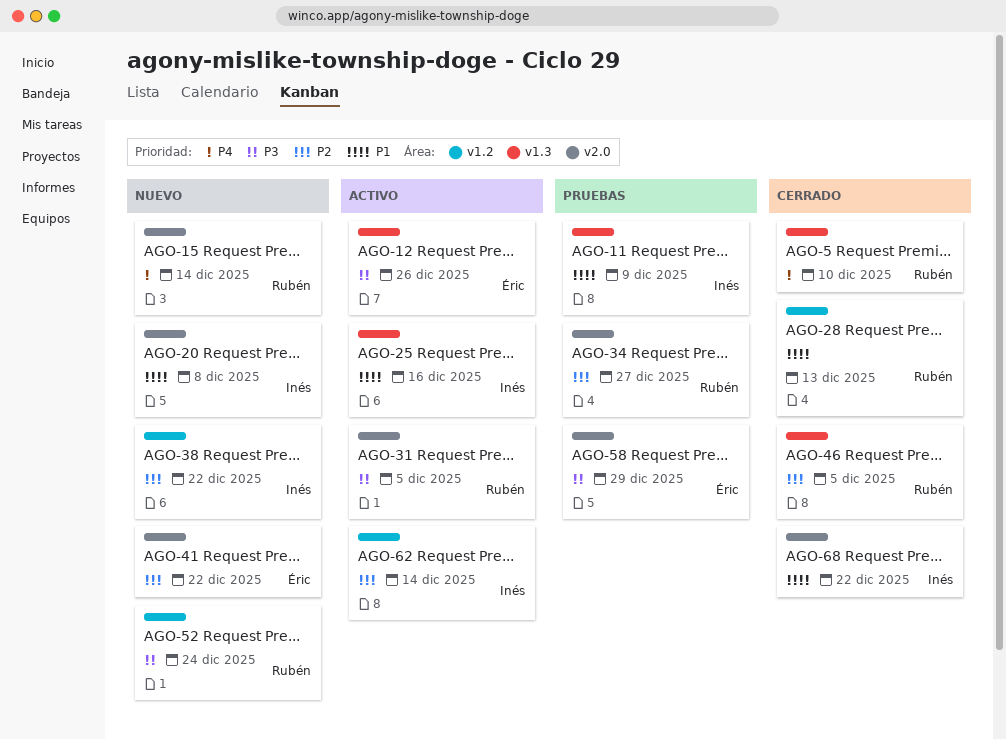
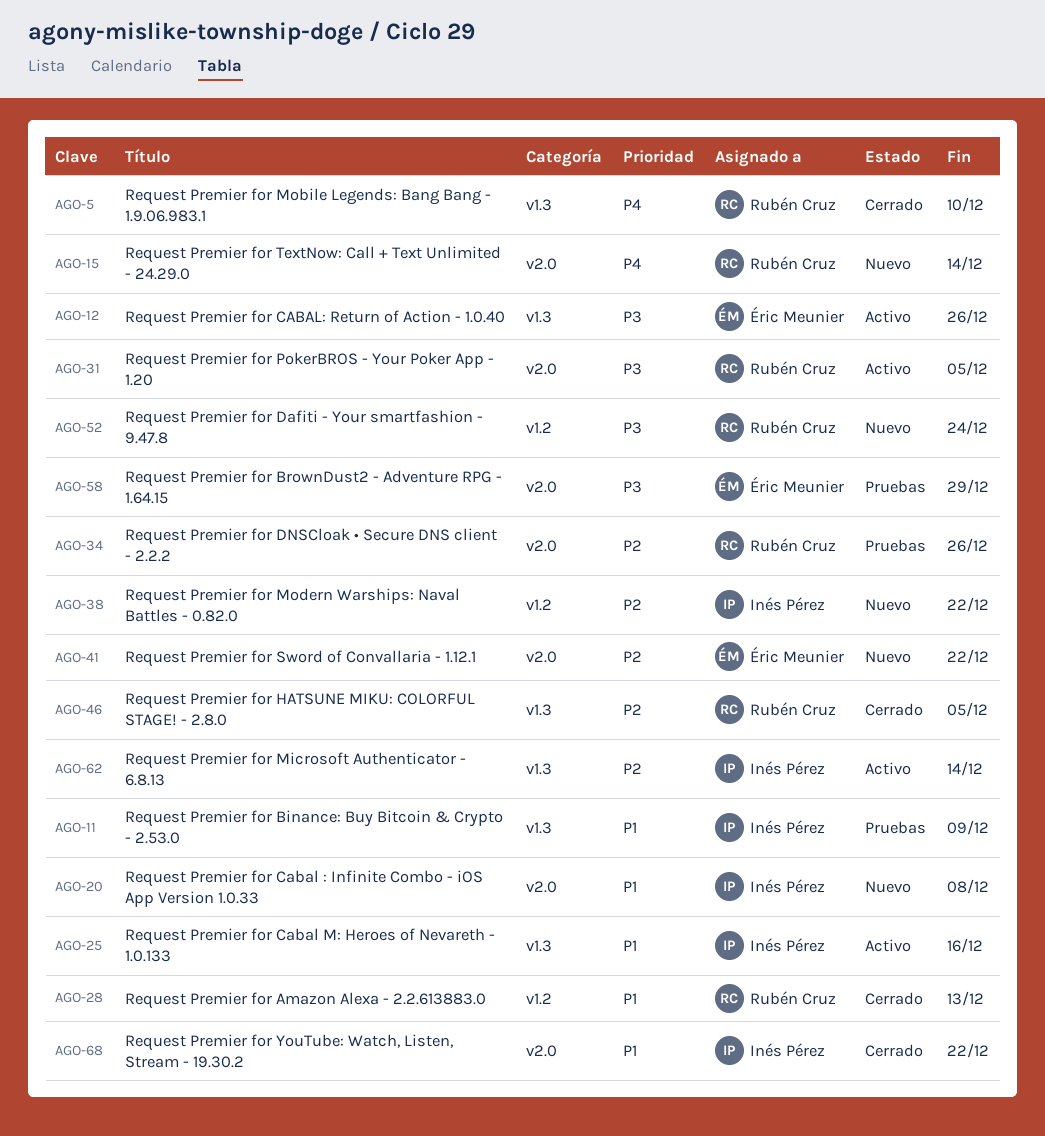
AGO-34, due: Dec 27 -> Dec 26
AGO-62, label: v1.2 -> v1.3

